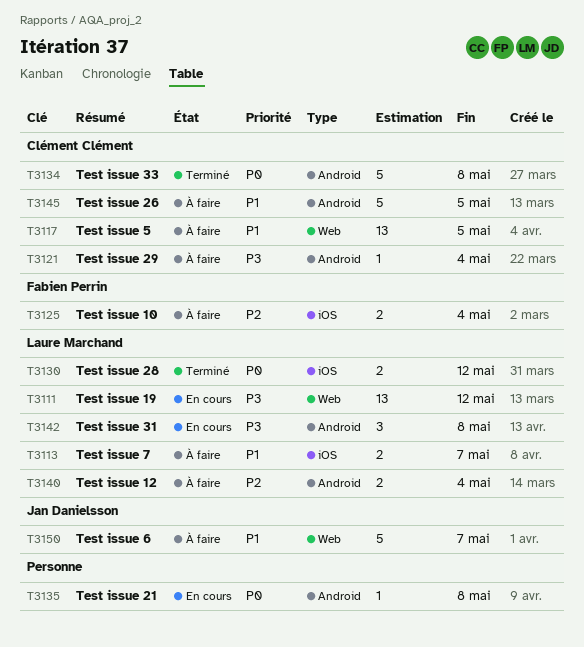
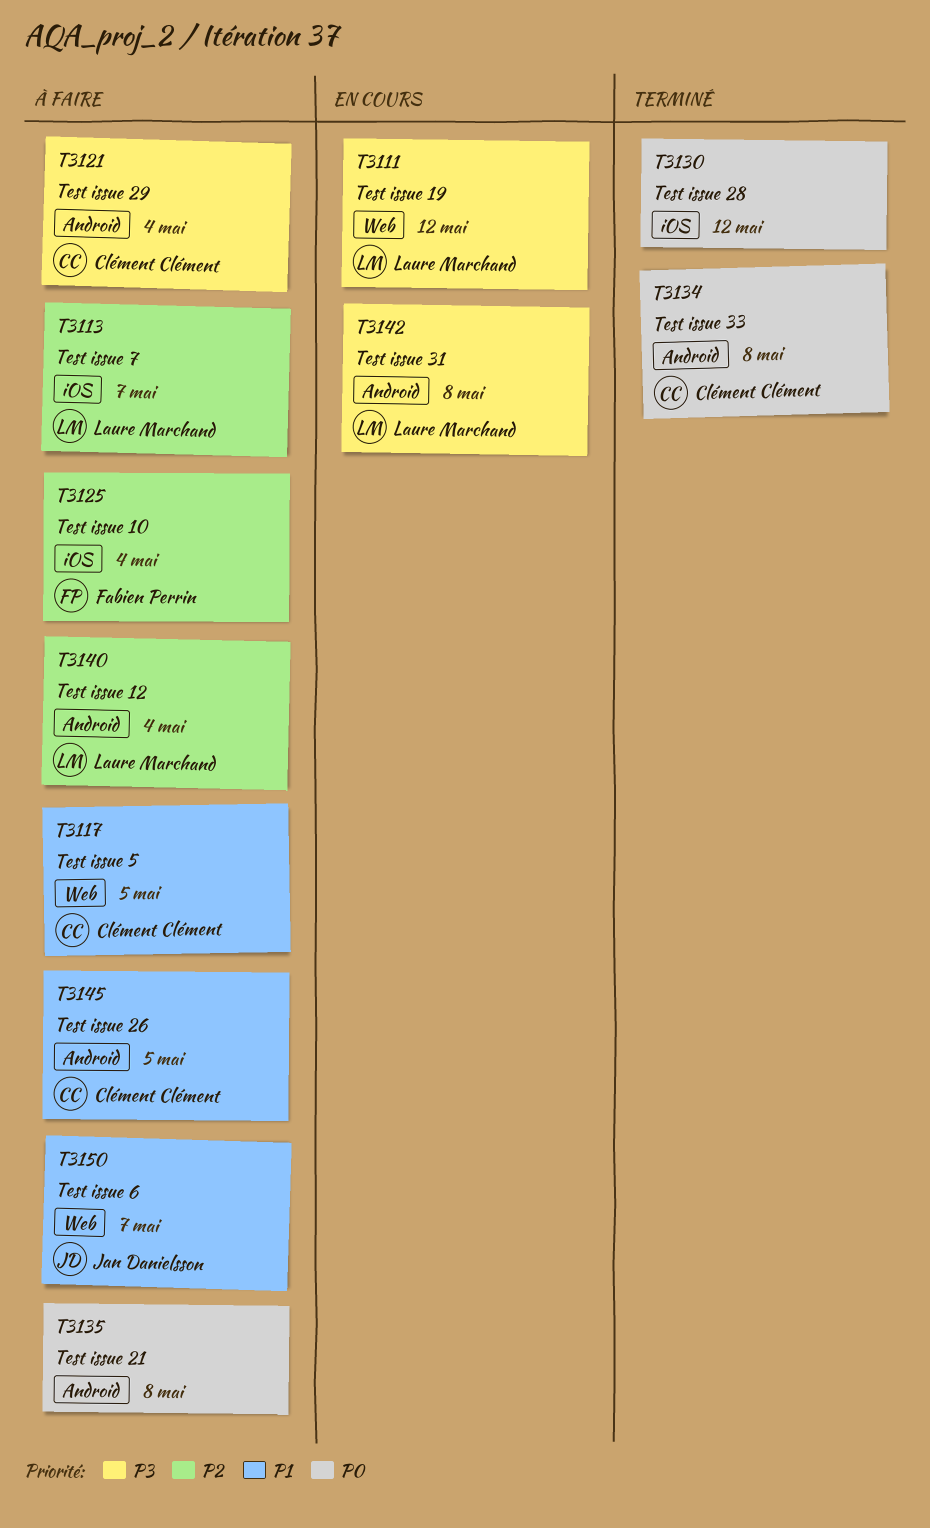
T3113, priority: P1 -> P2
T3130, owner: Laure Marchand -> none
T3135, status: En cours -> À faire

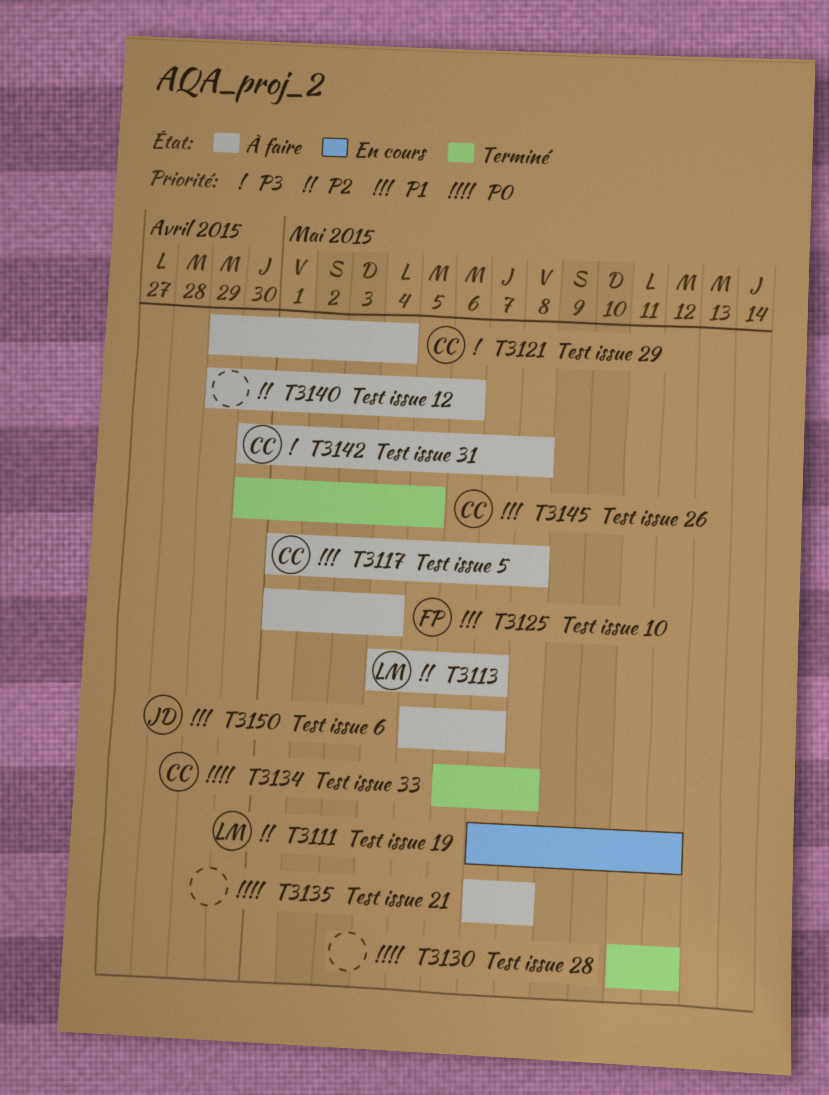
T3111, priority: P3 -> P2
T3117, due: May 5 -> May 8
T3125, priority: P2 -> P1
T3140, owner: Laure Marchand -> none
T3140, due: May 4 -> May 6
T3142, status: En cours -> À faire
T3142, owner: Laure Marchand -> Clément Clément
T3145, status: À faire -> Terminé

